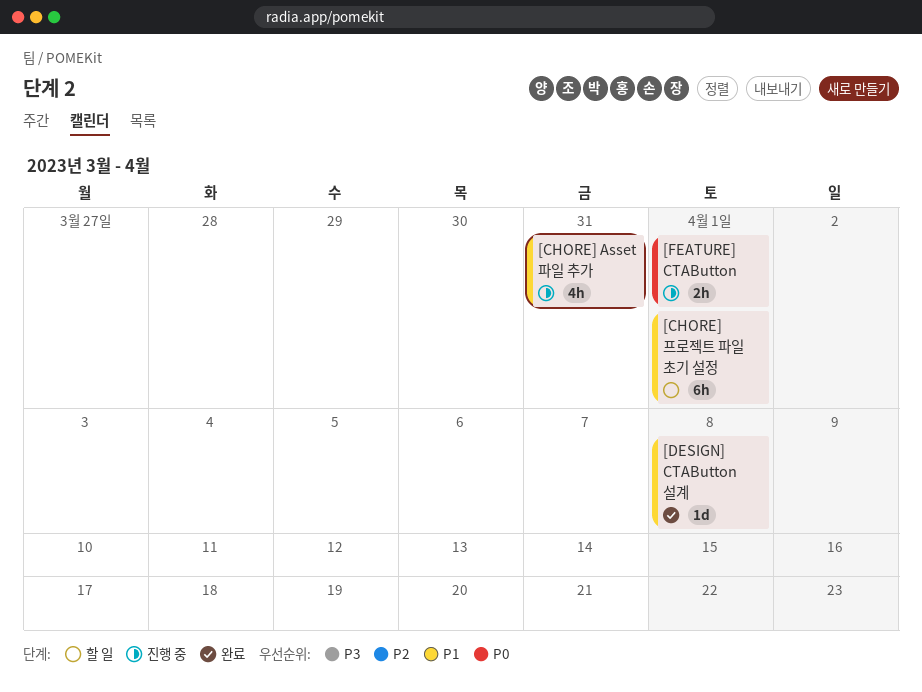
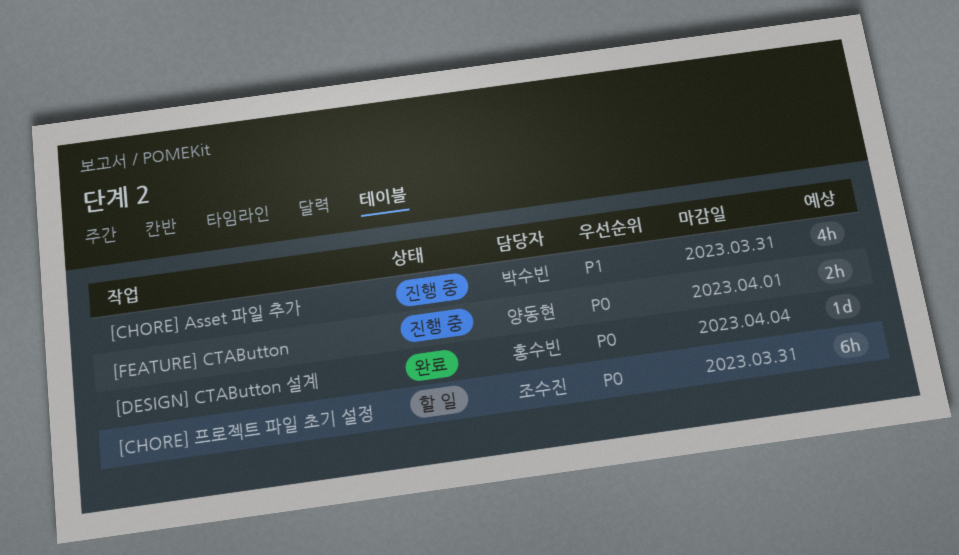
[CHORE] 프로젝트 파일 초기 설정, priority: P1 -> P0
[CHORE] 프로젝트 파일 초기 설정, due: Apr 1 -> Mar 31
[DESIGN] CTAButton 설계, priority: P1 -> P0
[DESIGN] CTAButton 설계, due: Apr 8 -> Apr 4

